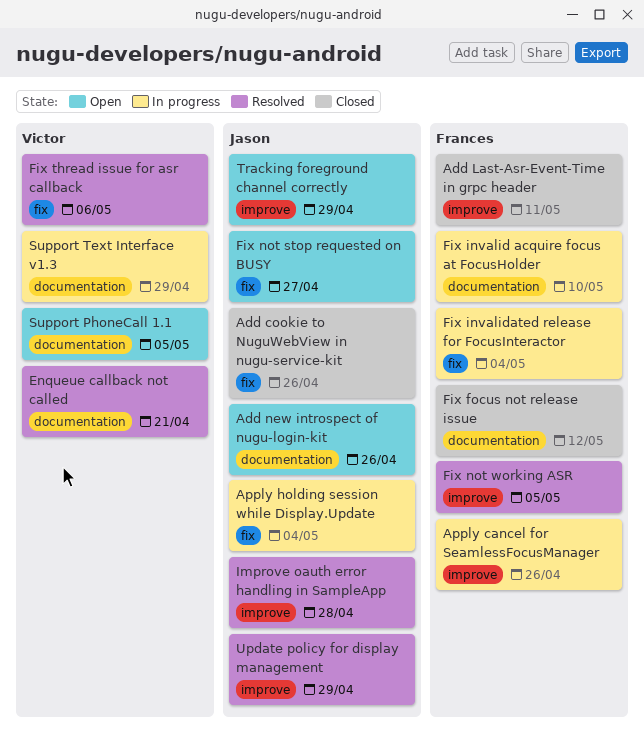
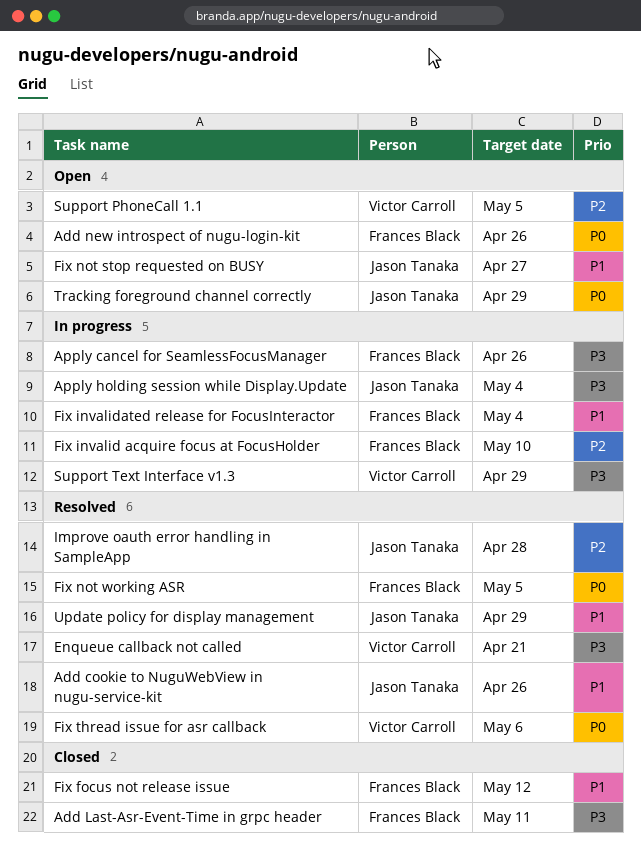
Add cookie to NuguWebView in nugu-service-kit, status: Closed -> Resolved
Add new introspect of nugu-login-kit, owner: Jason Tanaka -> Frances Black

